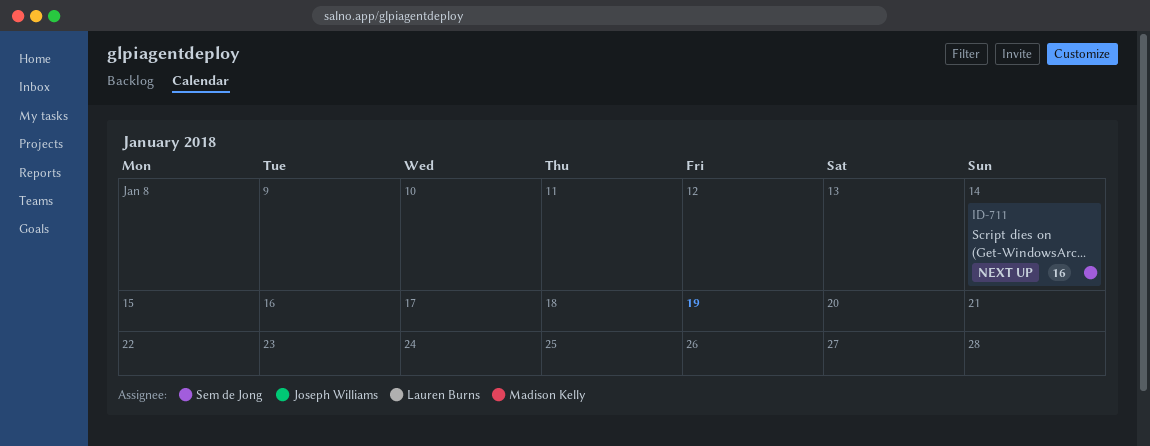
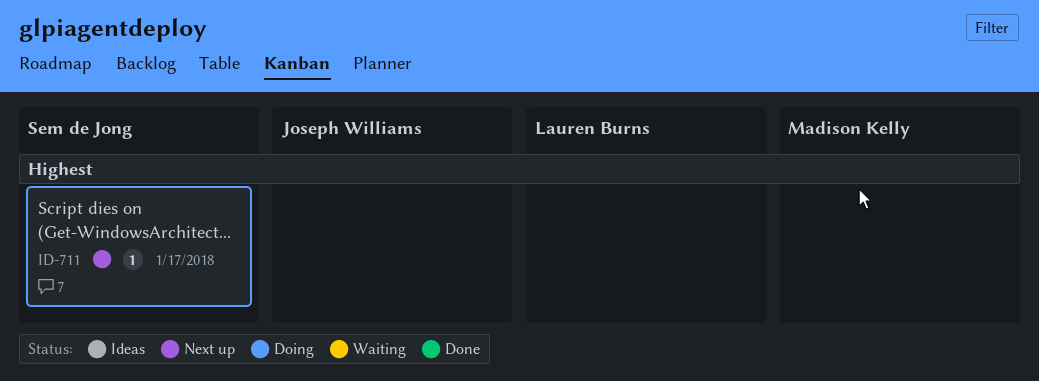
ID-711, estimate: 16 -> 1
ID-711, due: Jan 14 -> Jan 17

